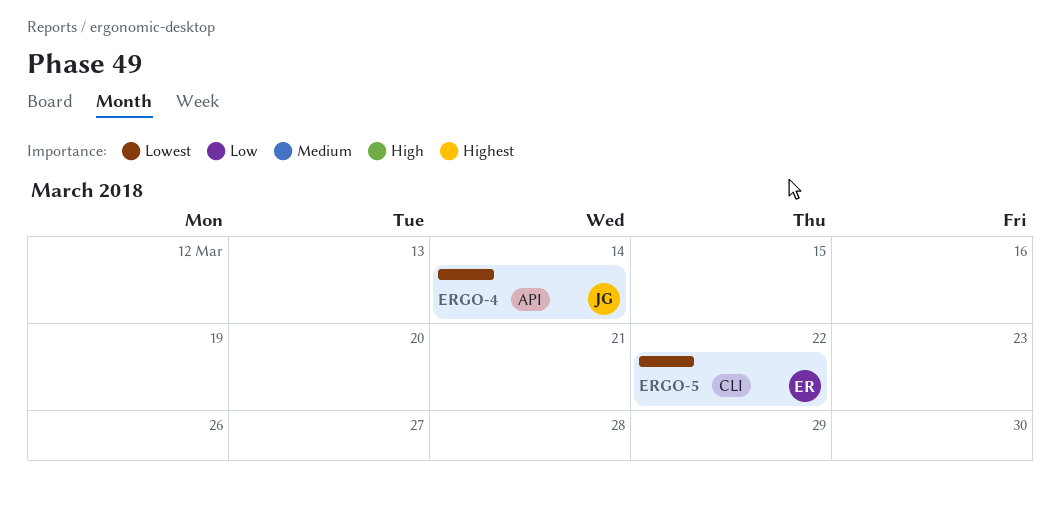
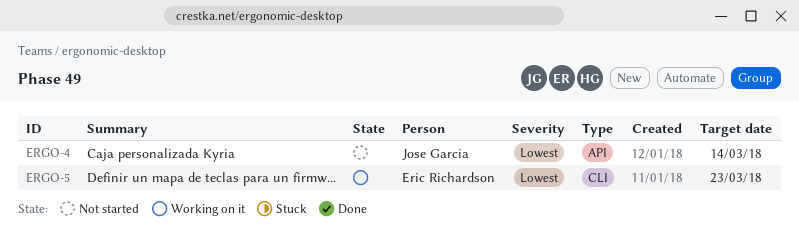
ERGO-5, due: Mar 22 -> Mar 23

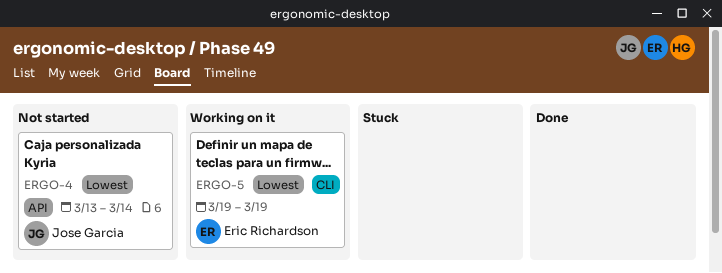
ERGO-5, due: Mar 23 -> Mar 19

